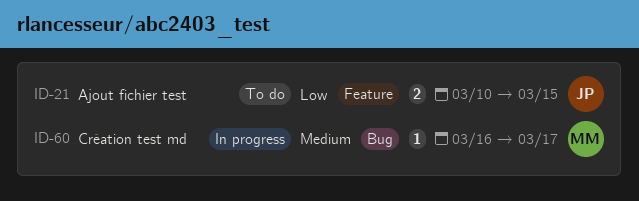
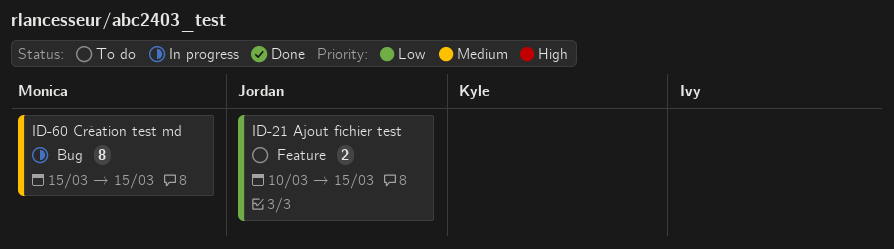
ID-60, estimate: 1 -> 8
ID-60, start: Mar 16 -> Mar 15
ID-60, due: Mar 17 -> Mar 15

